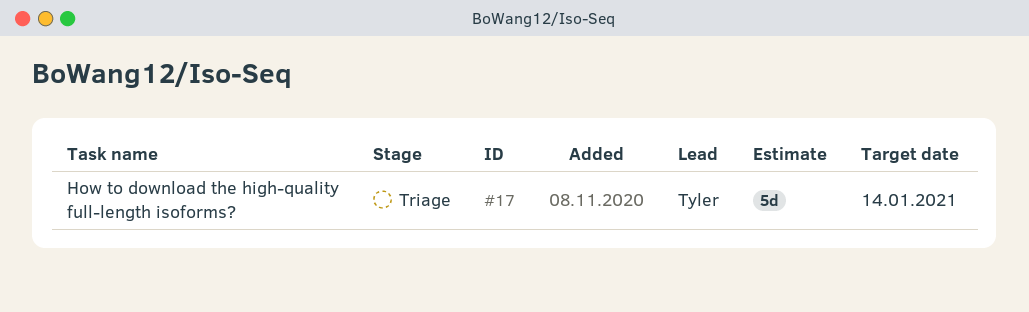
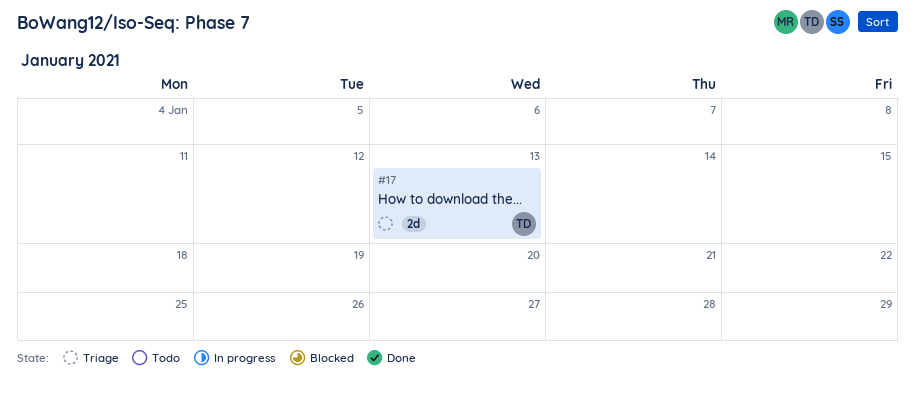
#17, estimate: 5d -> 2d
#17, due: Jan 14 -> Jan 13

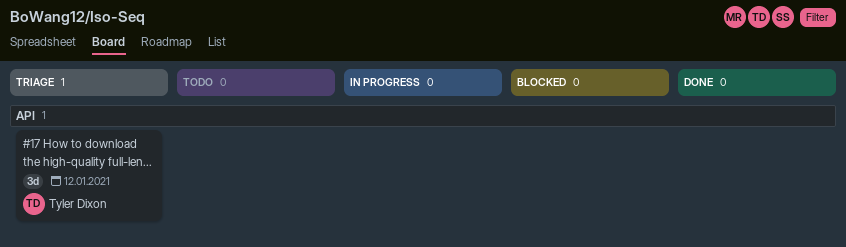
#17, estimate: 2d -> 3d
#17, due: Jan 13 -> Jan 12

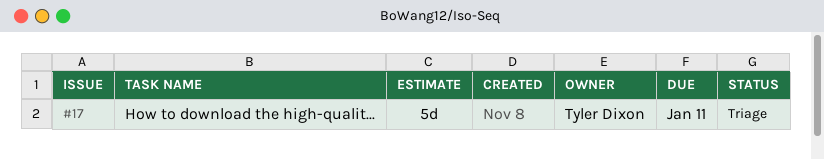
#17, estimate: 3d -> 5d
#17, due: Jan 12 -> Jan 11

